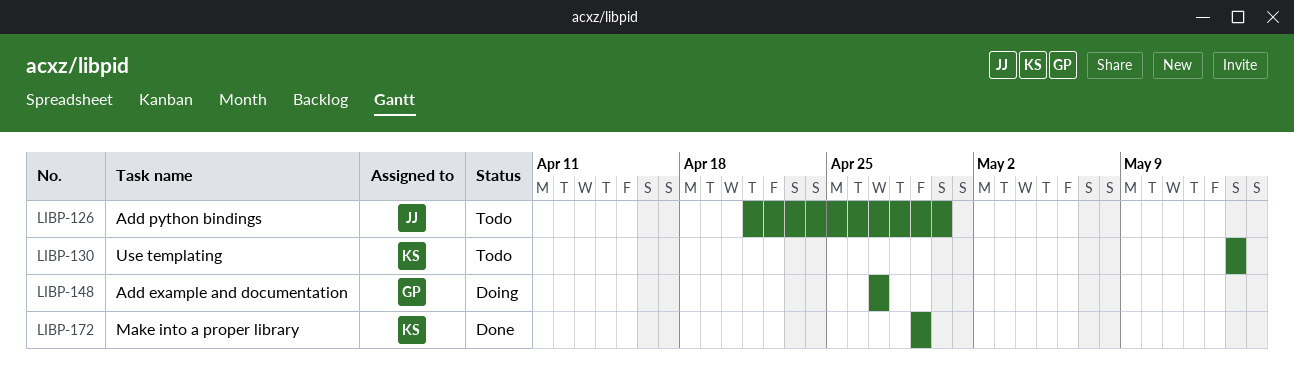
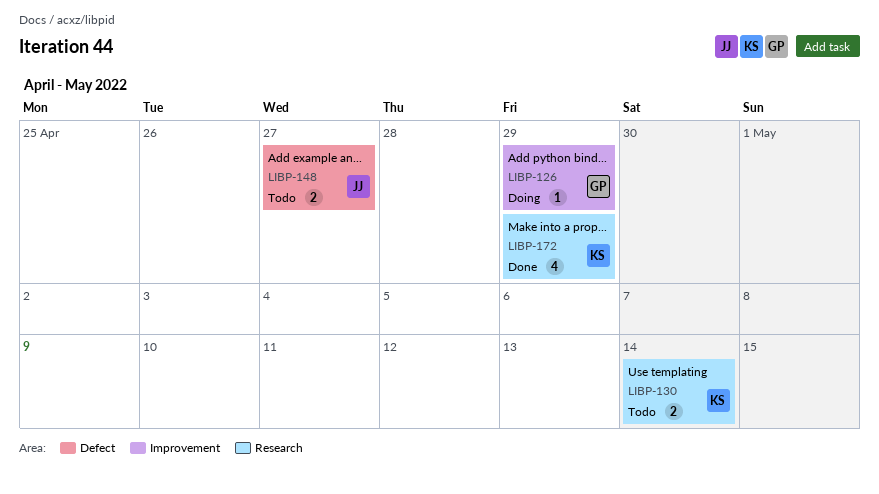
LIBP-126, status: Todo -> Doing
LIBP-126, owner: JJ -> GP
LIBP-126, due: Apr 30 -> Apr 29
LIBP-148, status: Doing -> Todo
LIBP-148, owner: GP -> JJ

